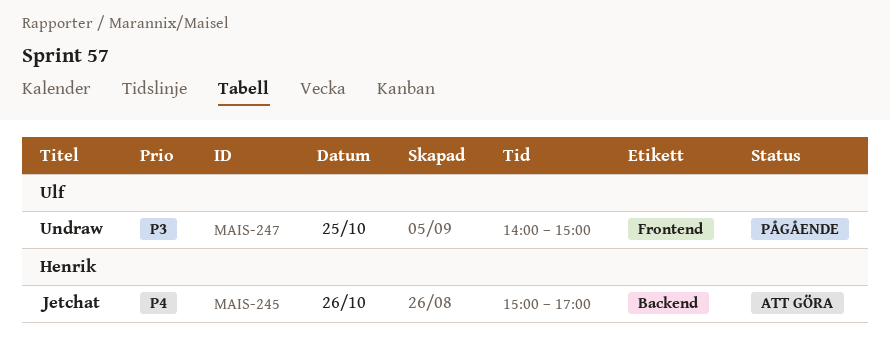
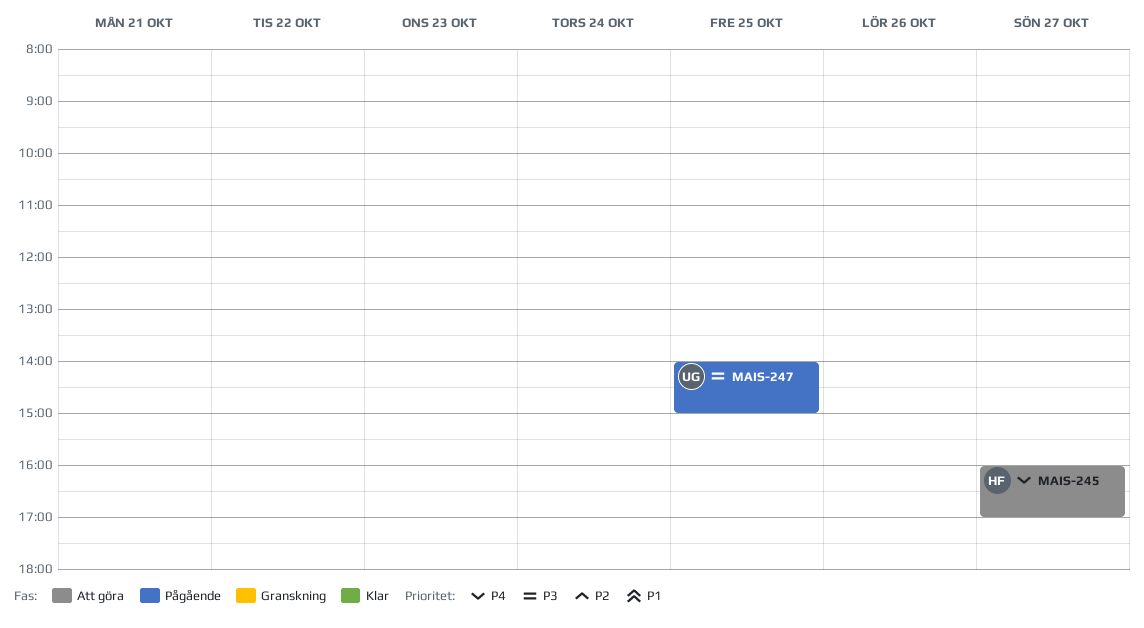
MAIS-245, day: Oct 26 -> Oct 27
MAIS-245, begins: 15:00 -> 16:00

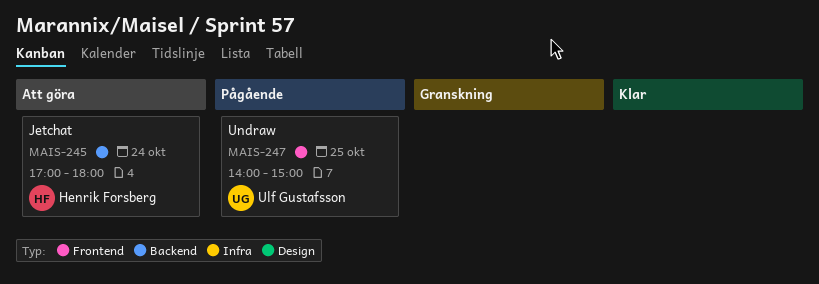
MAIS-245, day: Oct 27 -> Oct 24
MAIS-245, begins: 16:00 -> 17:00
MAIS-245, ends: 17:00 -> 18:00

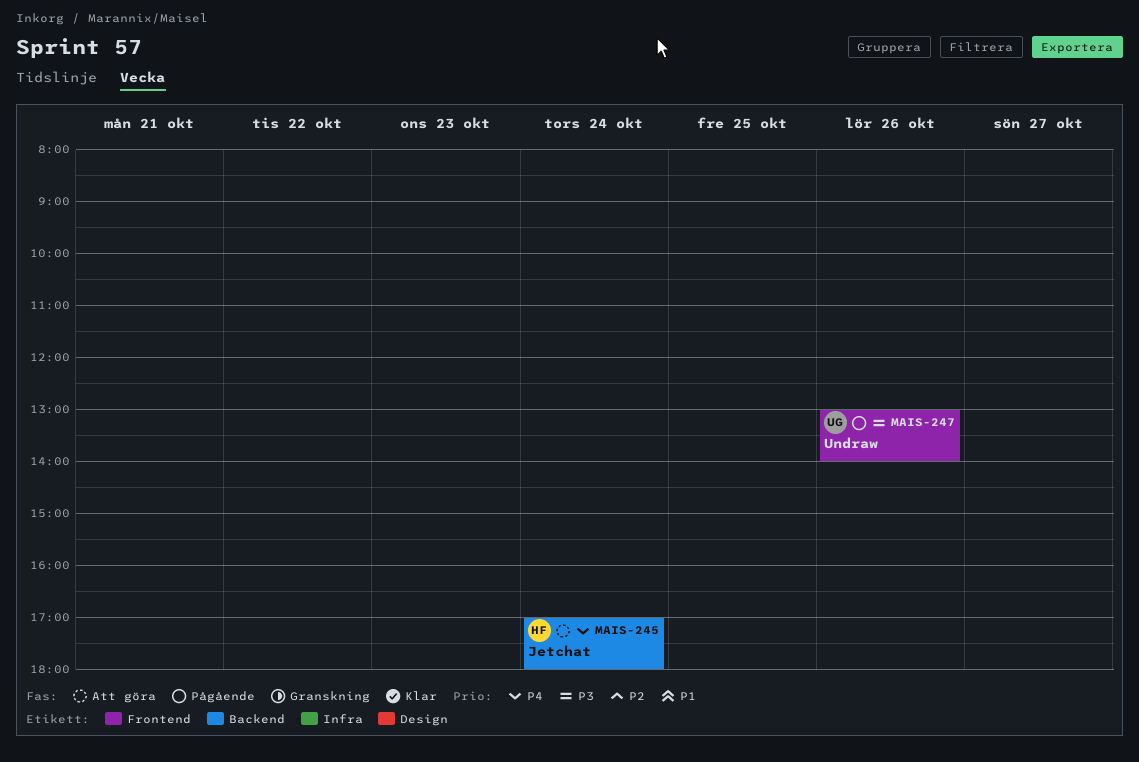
MAIS-247, day: Oct 25 -> Oct 26
MAIS-247, begins: 14:00 -> 13:00
MAIS-247, ends: 15:00 -> 14:00

